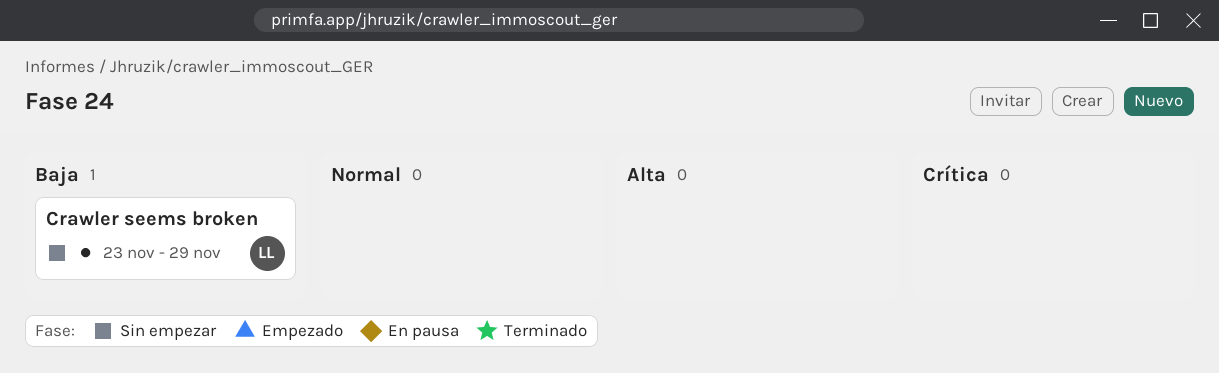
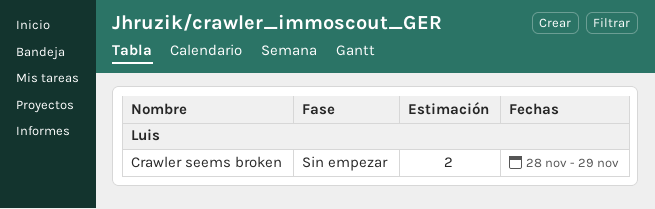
Crawler seems broken, estimate: 1 -> 2
Crawler seems broken, start: Nov 23 -> Nov 28

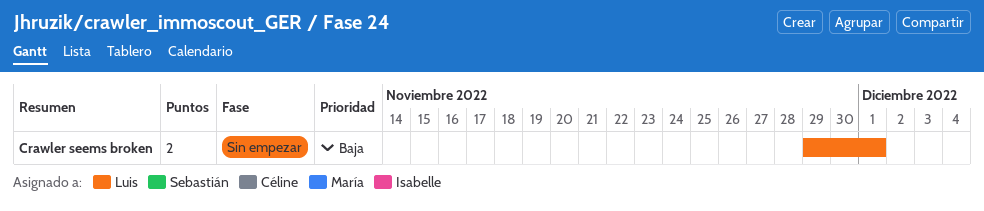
Crawler seems broken, start: Nov 28 -> Nov 29
Crawler seems broken, due: Nov 29 -> Dec 1

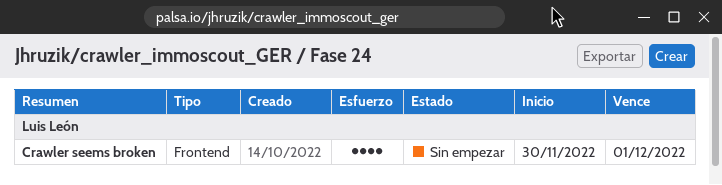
Crawler seems broken, estimate: 2 -> 4
Crawler seems broken, start: Nov 29 -> Nov 30

